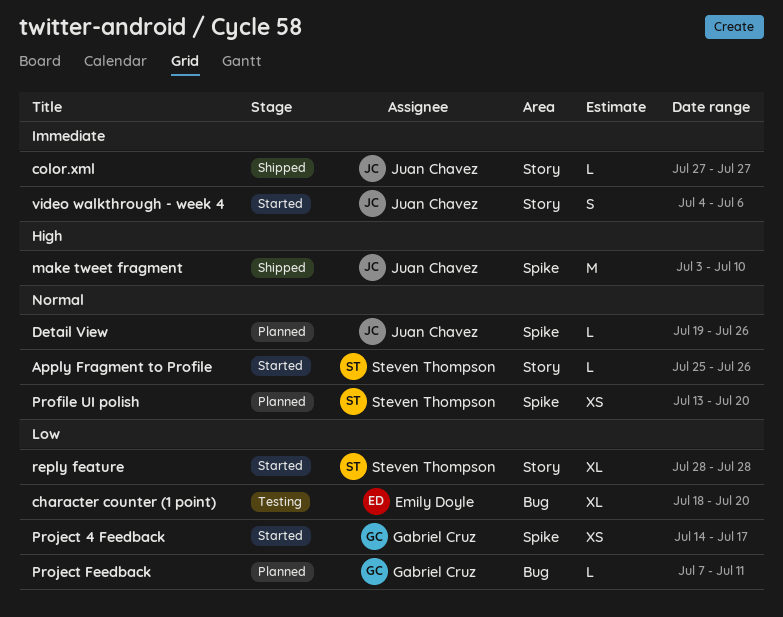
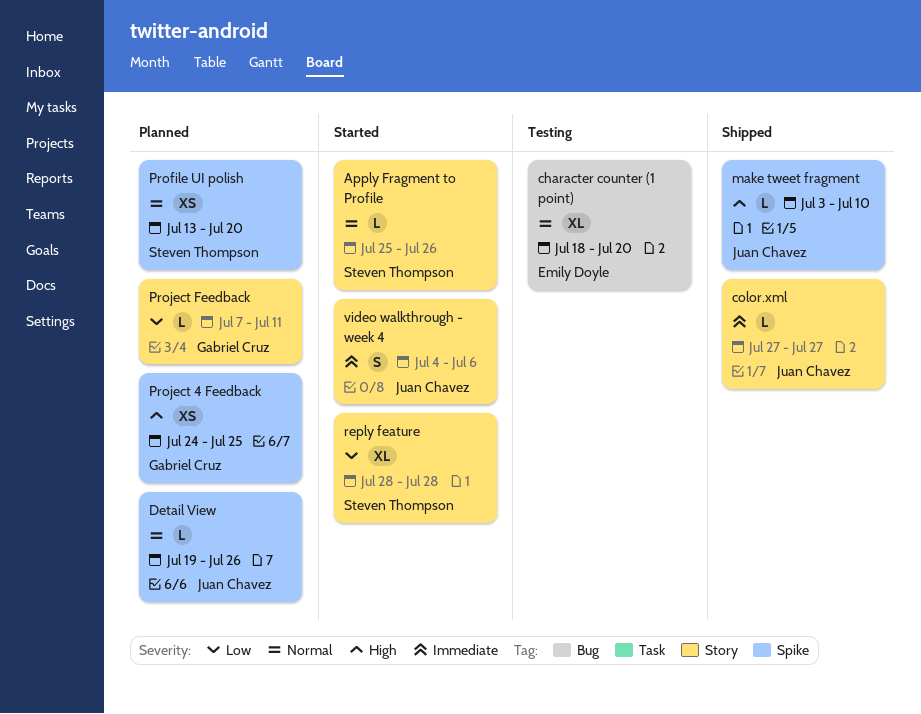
character counter (1 point), priority: Low -> Normal
make tweet fragment, estimate: M -> L
Project 4 Feedback, status: Started -> Planned
Project 4 Feedback, priority: Low -> High
Project 4 Feedback, start: Jul 14 -> Jul 24
Project 4 Feedback, due: Jul 17 -> Jul 25
Project Feedback, label: Bug -> Story

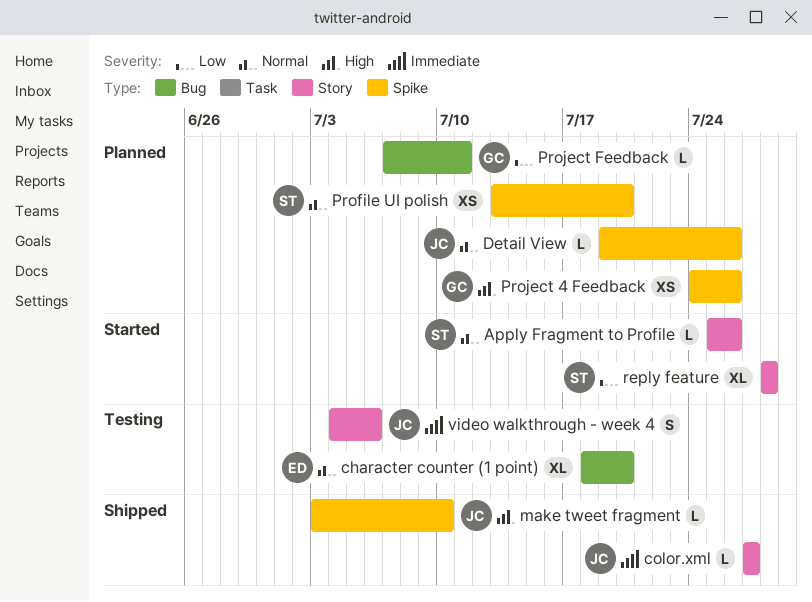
Project 4 Feedback, due: Jul 25 -> Jul 26
Project Feedback, label: Story -> Bug
video walkthrough - week 4, status: Started -> Testing

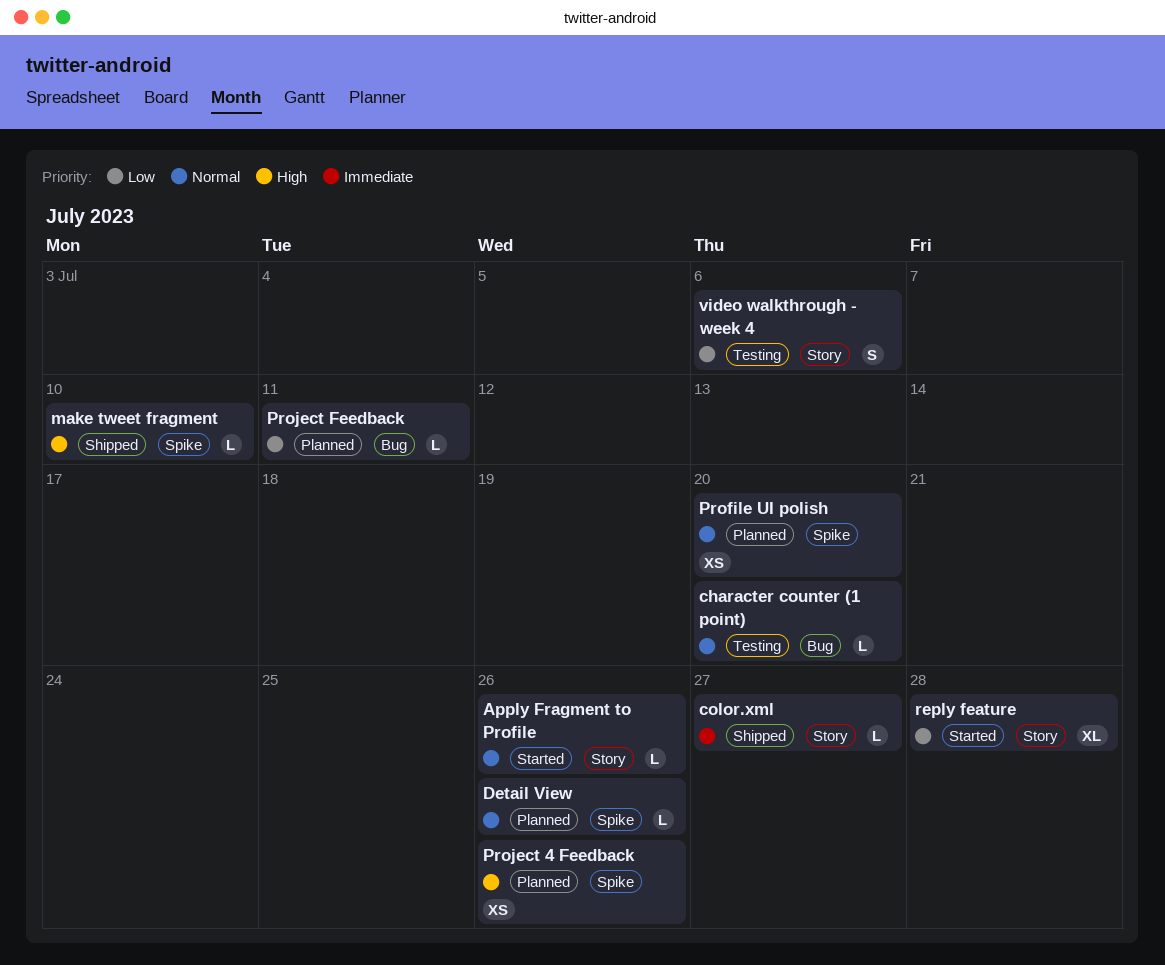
character counter (1 point), estimate: XL -> L
video walkthrough - week 4, priority: Immediate -> Low

